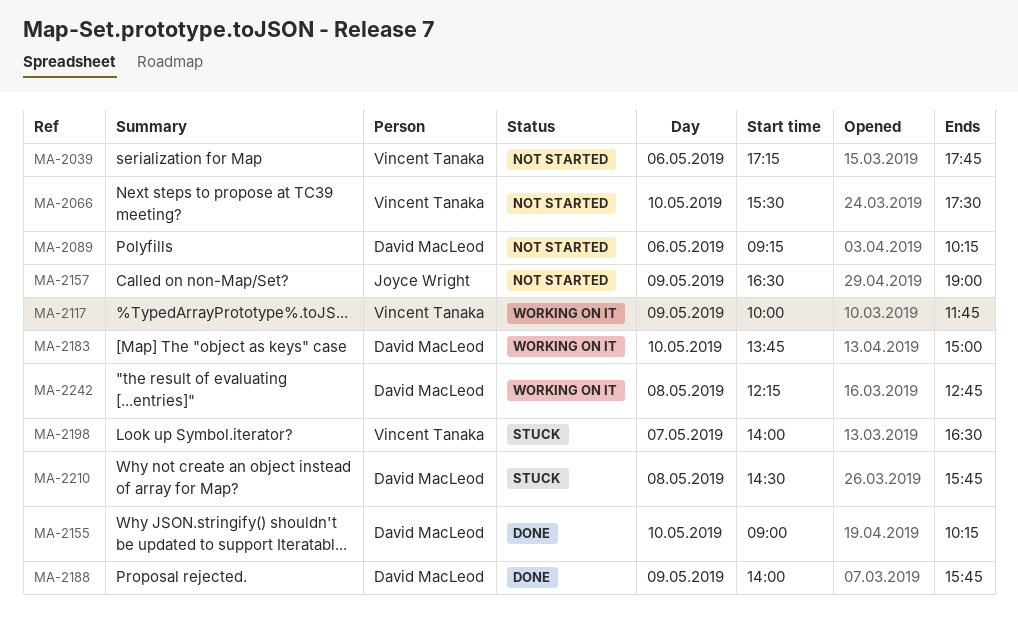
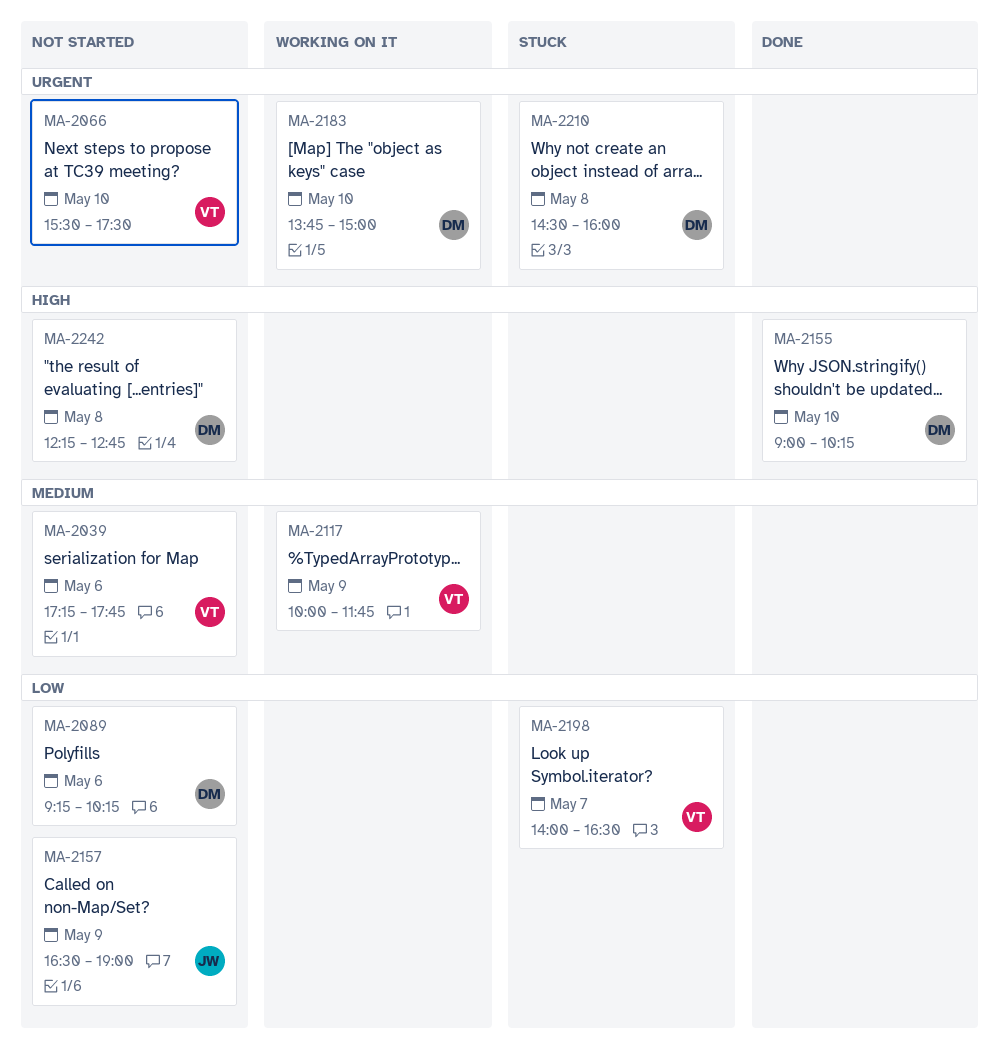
MA-2188: present -> none
MA-2210, ends: 15:45 -> 16:00
MA-2242, status: Working on it -> Not started

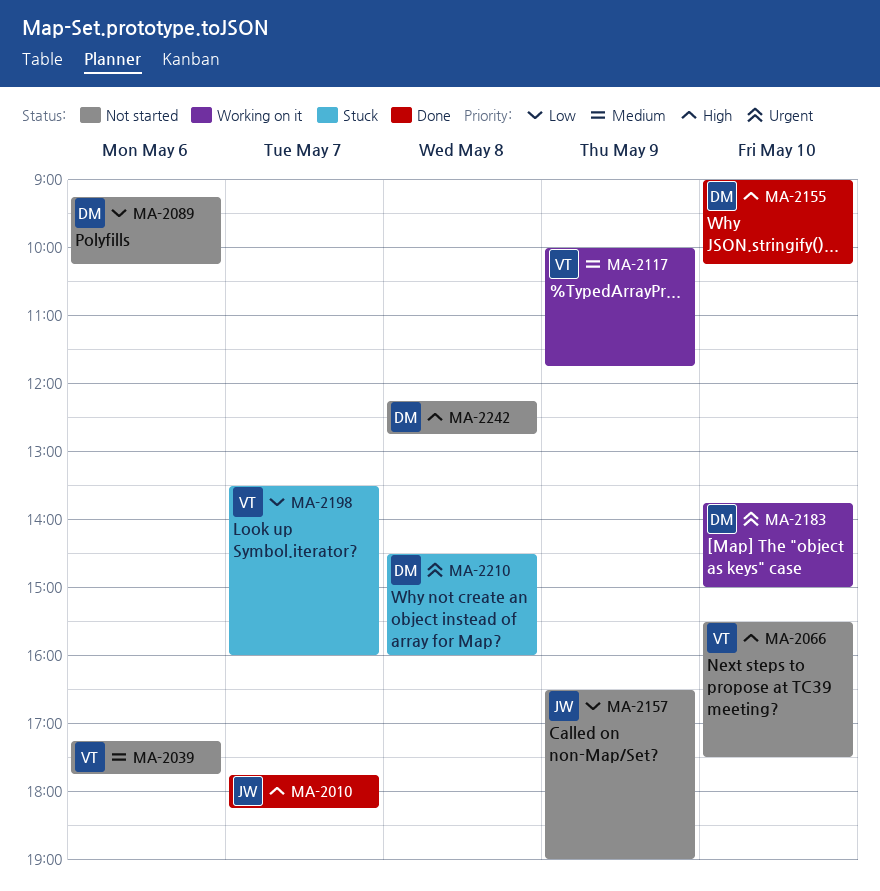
MA-2010: none -> present
MA-2066, priority: Urgent -> High
MA-2198, begins: 14:00 -> 13:30
MA-2198, ends: 16:30 -> 16:00

